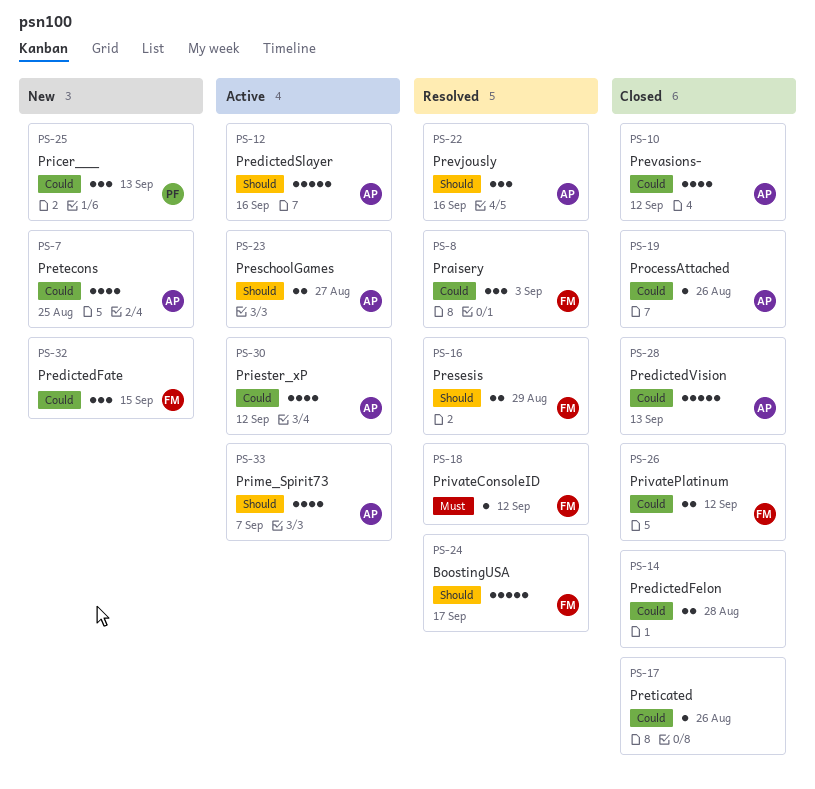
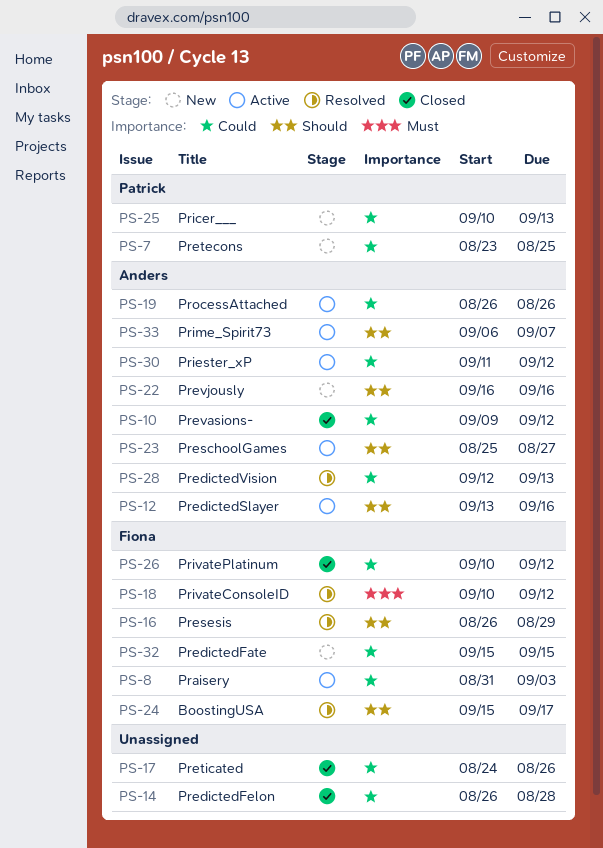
PS-7, owner: Anders -> Patrick
PS-8, status: Resolved -> Active
PS-19, status: Closed -> Active
PS-22, status: Resolved -> New
PS-28, status: Closed -> Resolved

